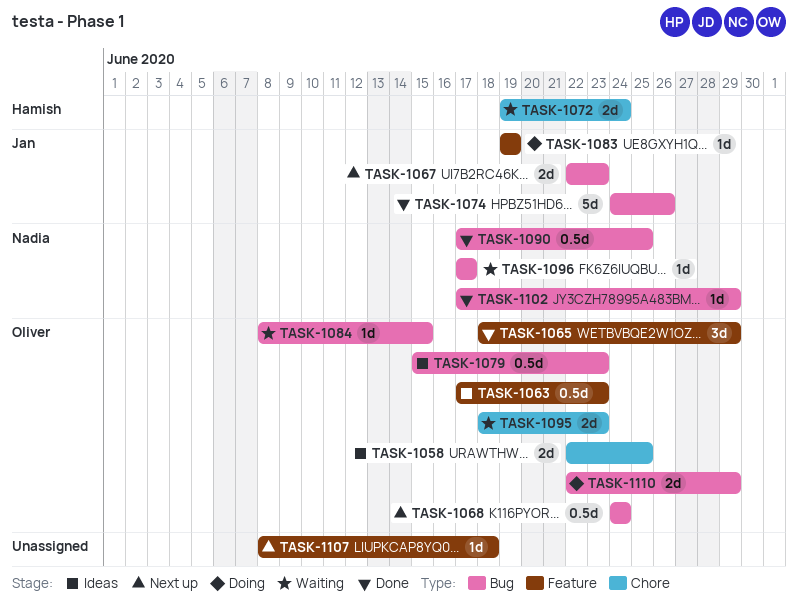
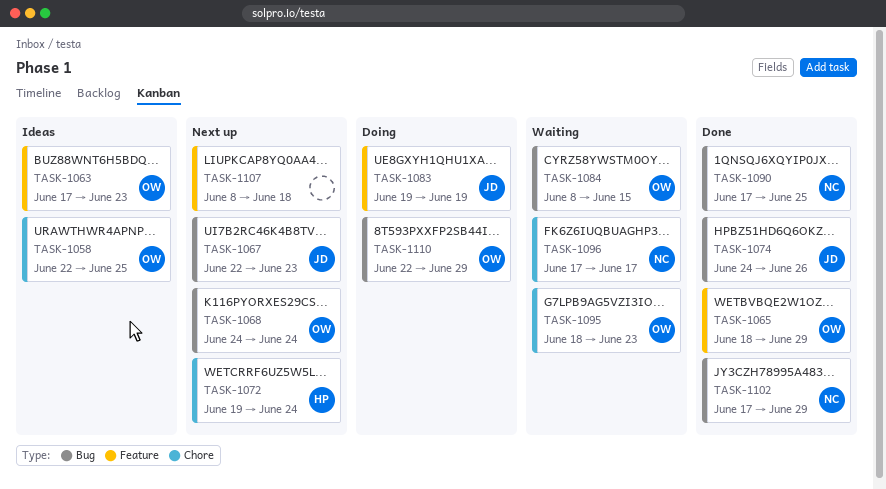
TASK-1072, status: Waiting -> Next up
TASK-1079: present -> none
TASK-1096, label: Bug -> Chore

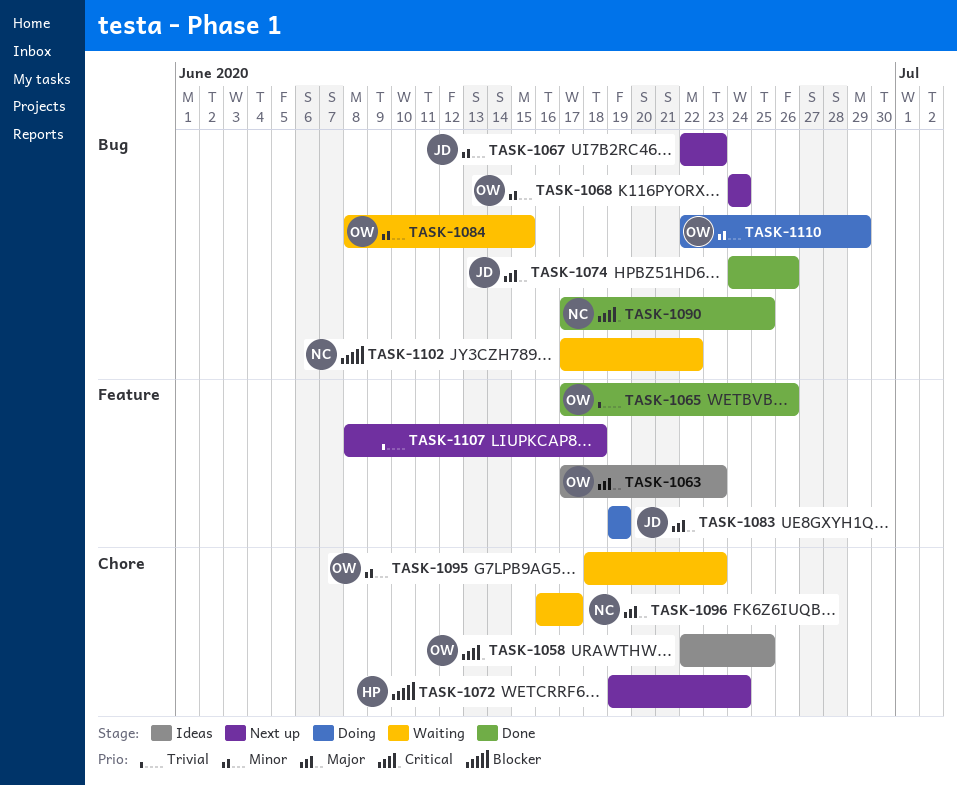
TASK-1065, start: Jun 18 -> Jun 17
TASK-1065, due: Jun 29 -> Jun 26
TASK-1096, start: Jun 17 -> Jun 16
TASK-1102, status: Done -> Waiting
TASK-1102, due: Jun 29 -> Jun 22

